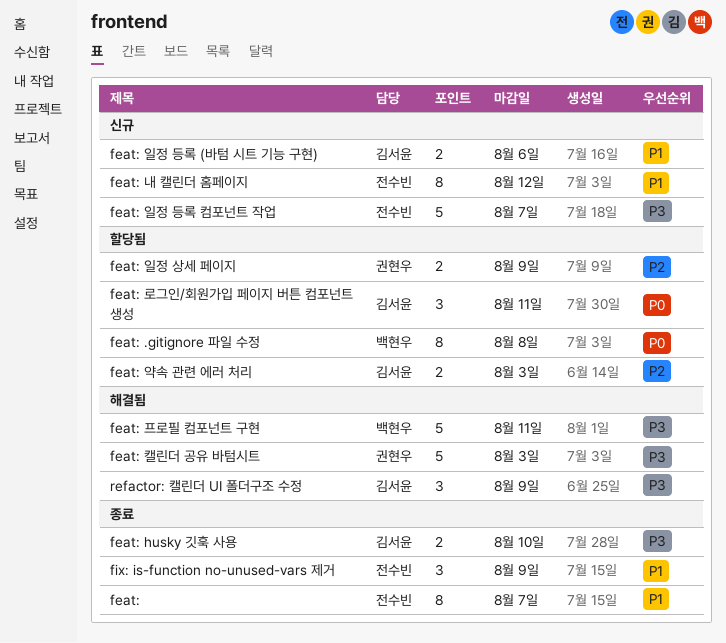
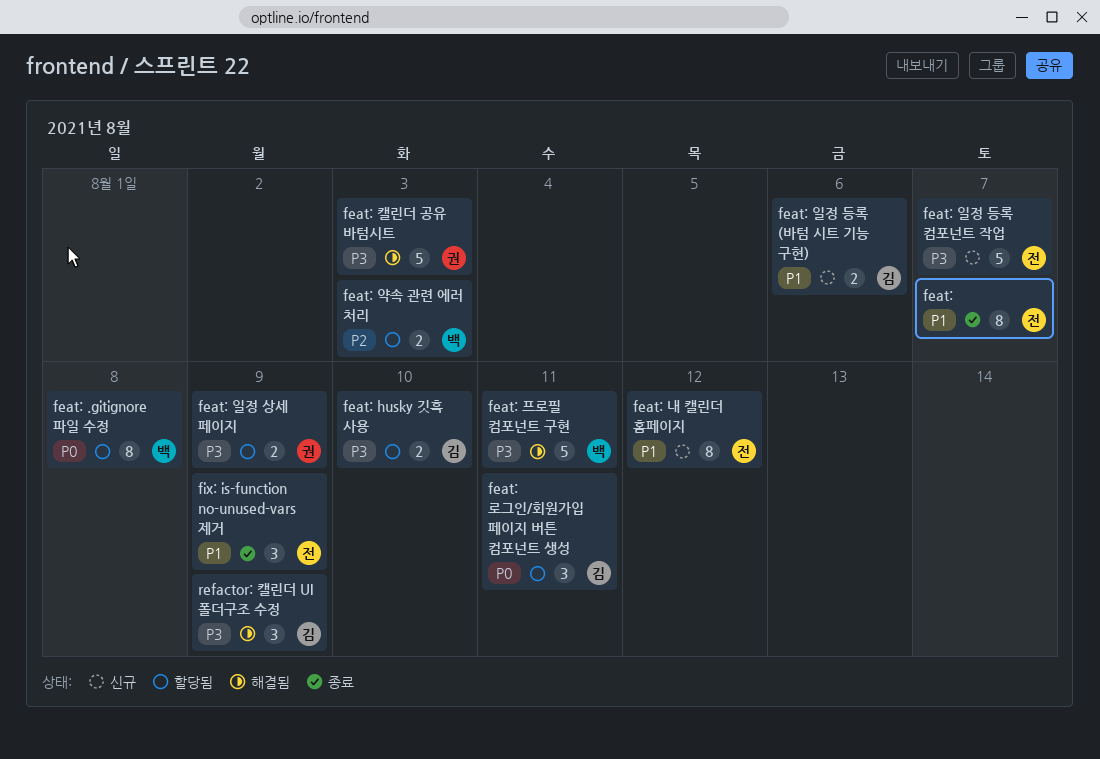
feat: husky 깃훅 사용, status: 종료 -> 할당됨
feat: 약속 관련 에러 처리, owner: 김서윤 -> 백현우
feat: 일정 상세 페이지, priority: P2 -> P3

